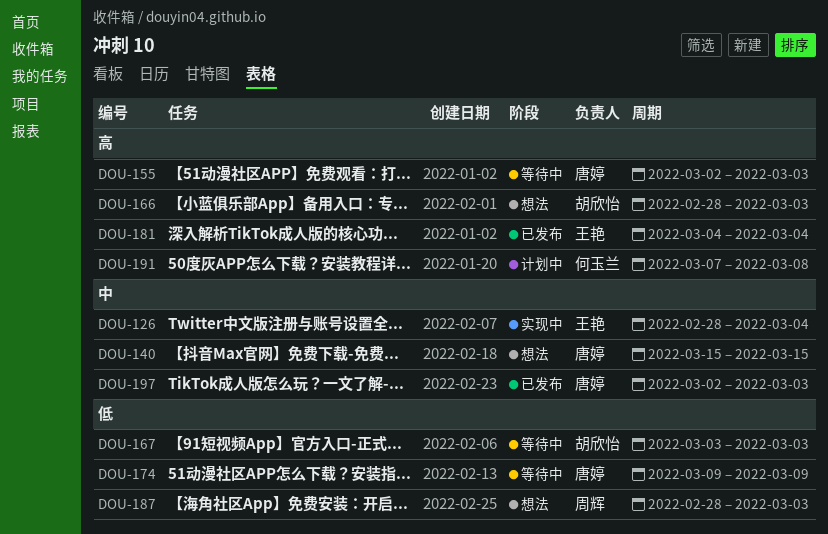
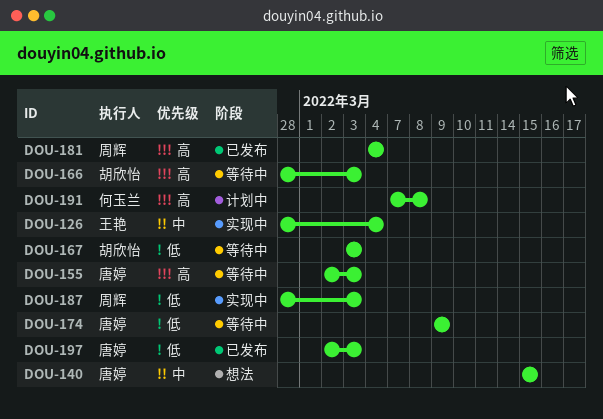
DOU-166, status: 想法 -> 等待中
DOU-181, owner: 王艳 -> 周辉
DOU-187, status: 想法 -> 实现中
DOU-197, priority: 中 -> 低

